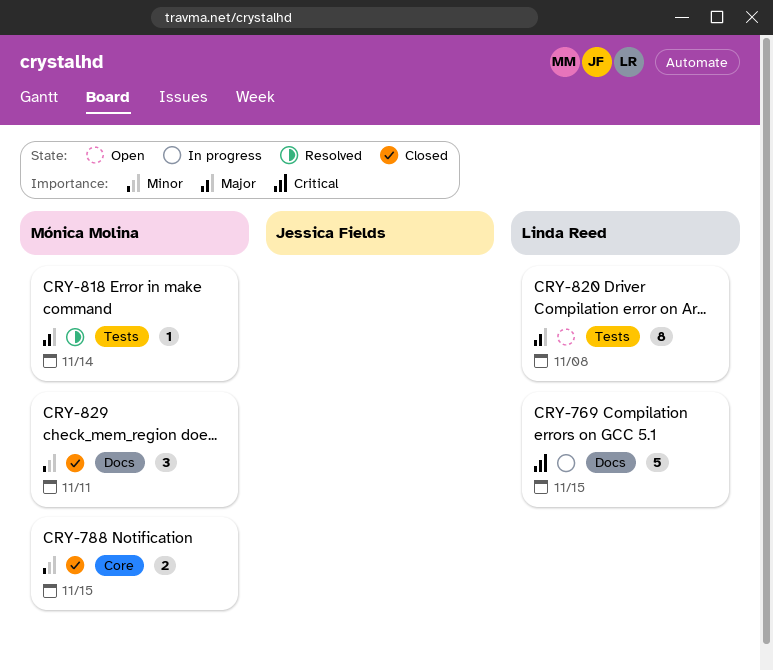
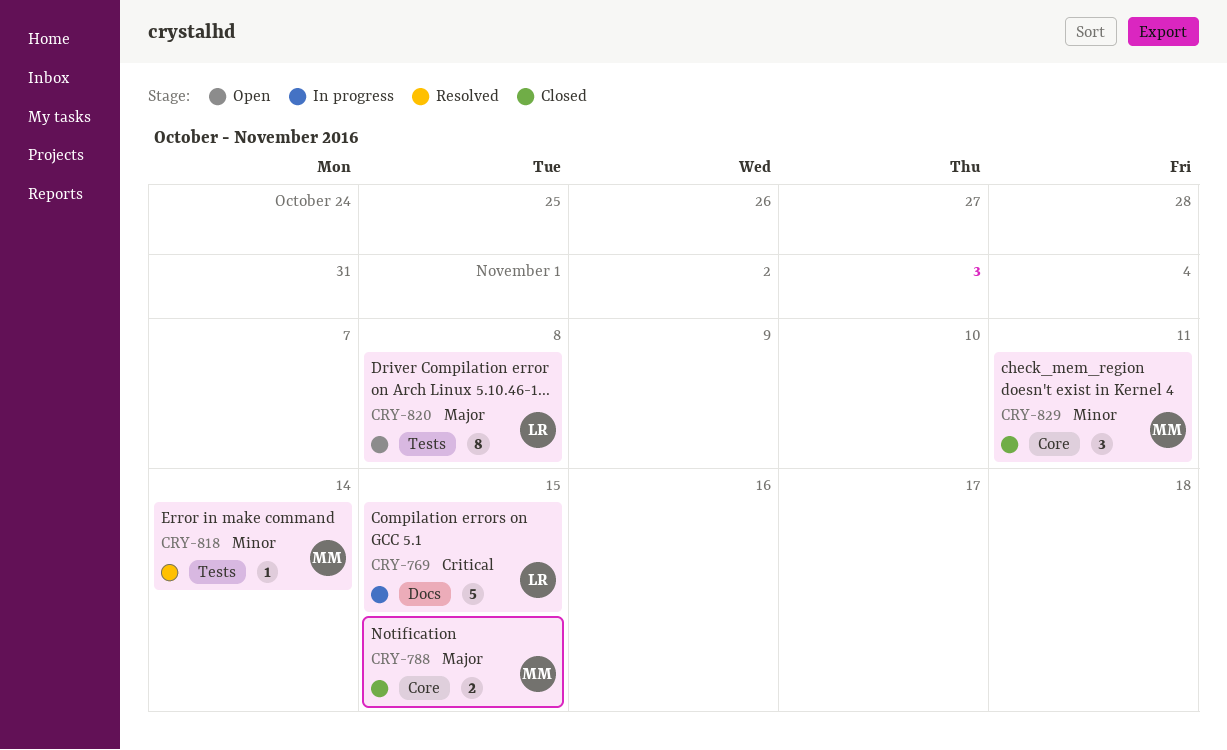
CRY-788, priority: Minor -> Major
CRY-818, priority: Major -> Minor
CRY-829, label: Docs -> Core

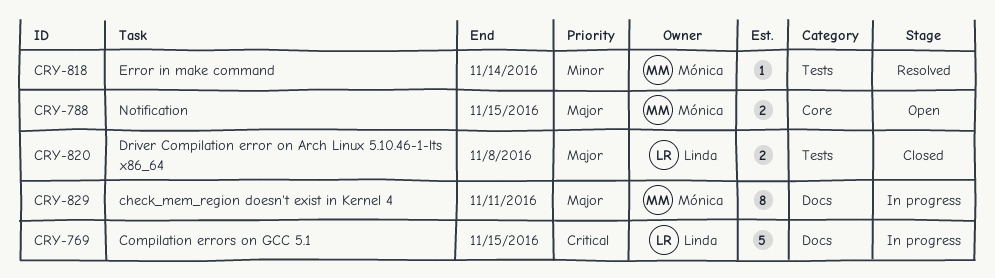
CRY-788, status: Closed -> Open
CRY-820, status: Open -> Closed
CRY-820, estimate: 8 -> 2
CRY-829, status: Closed -> In progress
CRY-829, priority: Minor -> Major
CRY-829, label: Core -> Docs
CRY-829, estimate: 3 -> 8

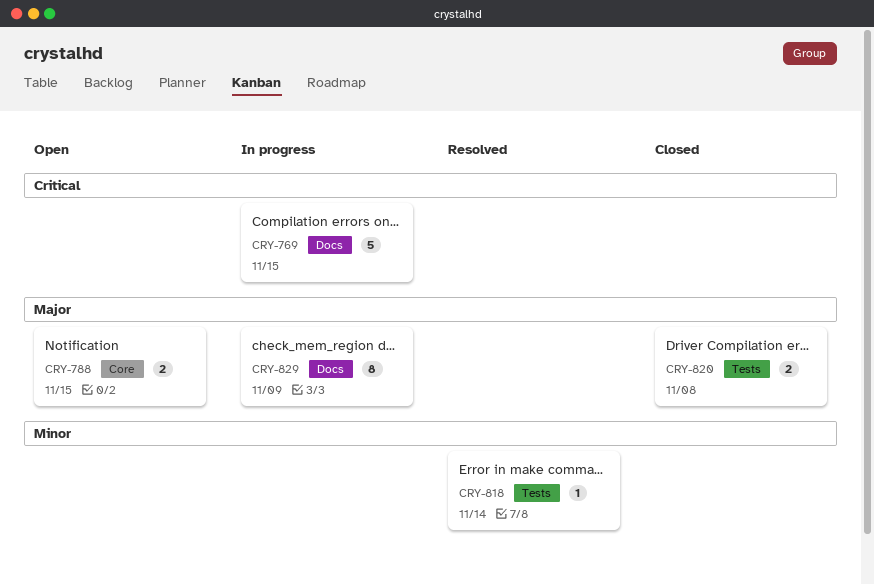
CRY-829, due: Nov 11 -> Nov 9

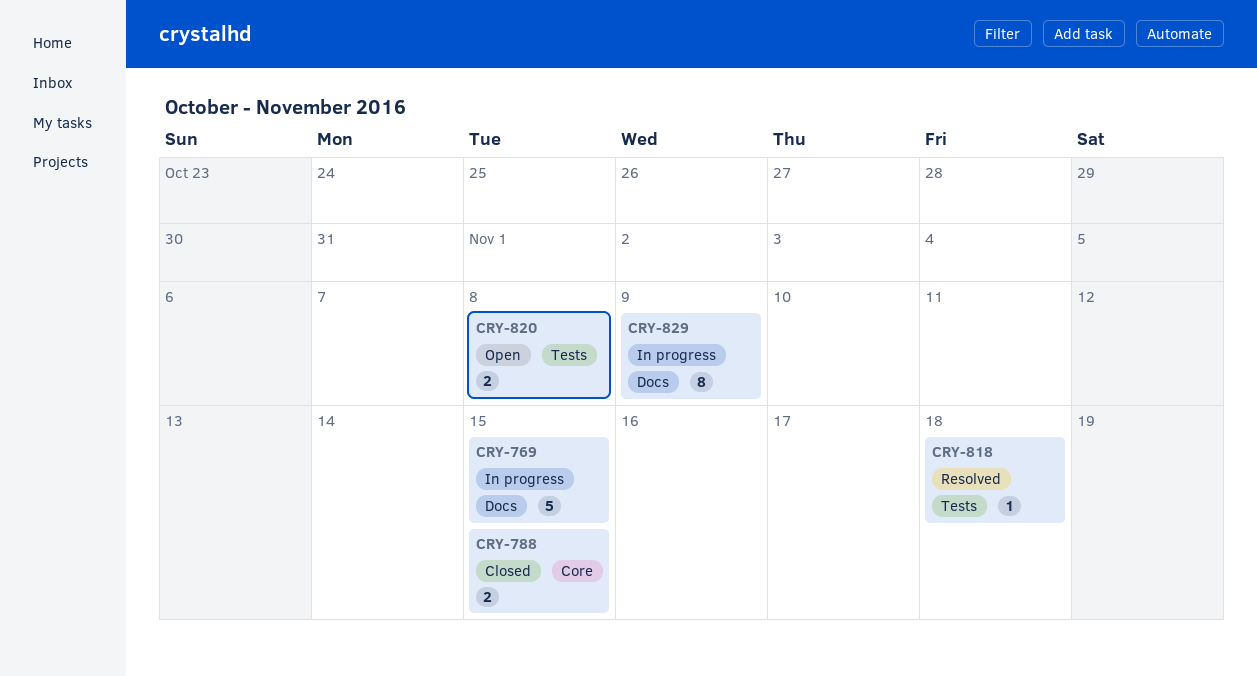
CRY-788, status: Open -> Closed
CRY-818, due: Nov 14 -> Nov 18
CRY-820, status: Closed -> Open

